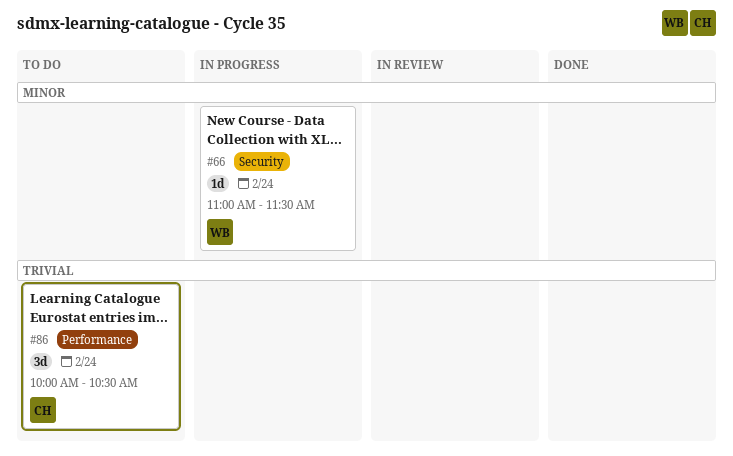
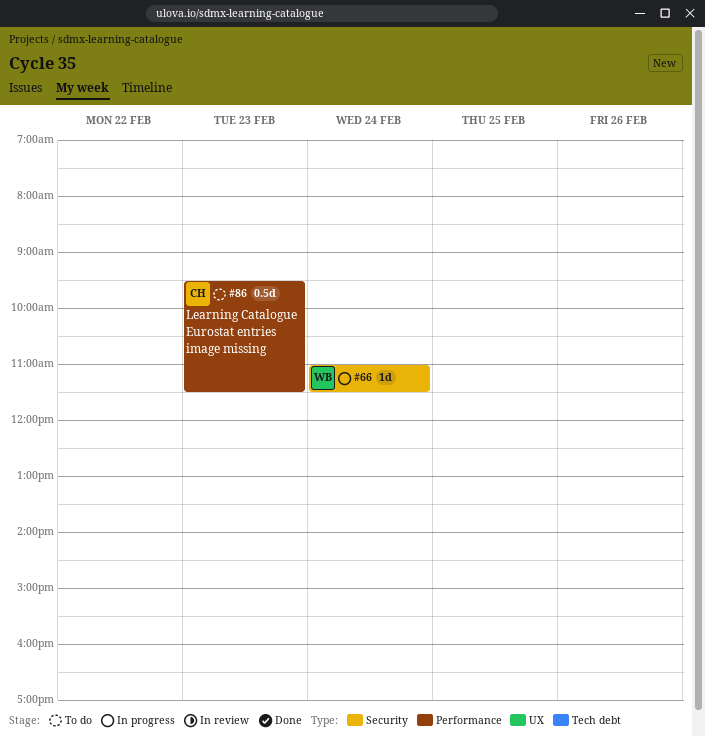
#86, estimate: 3d -> 0.5d
#86, day: Feb 24 -> Feb 23
#86, begins: 10:00 -> 09:30
#86, ends: 10:30 -> 11:30

